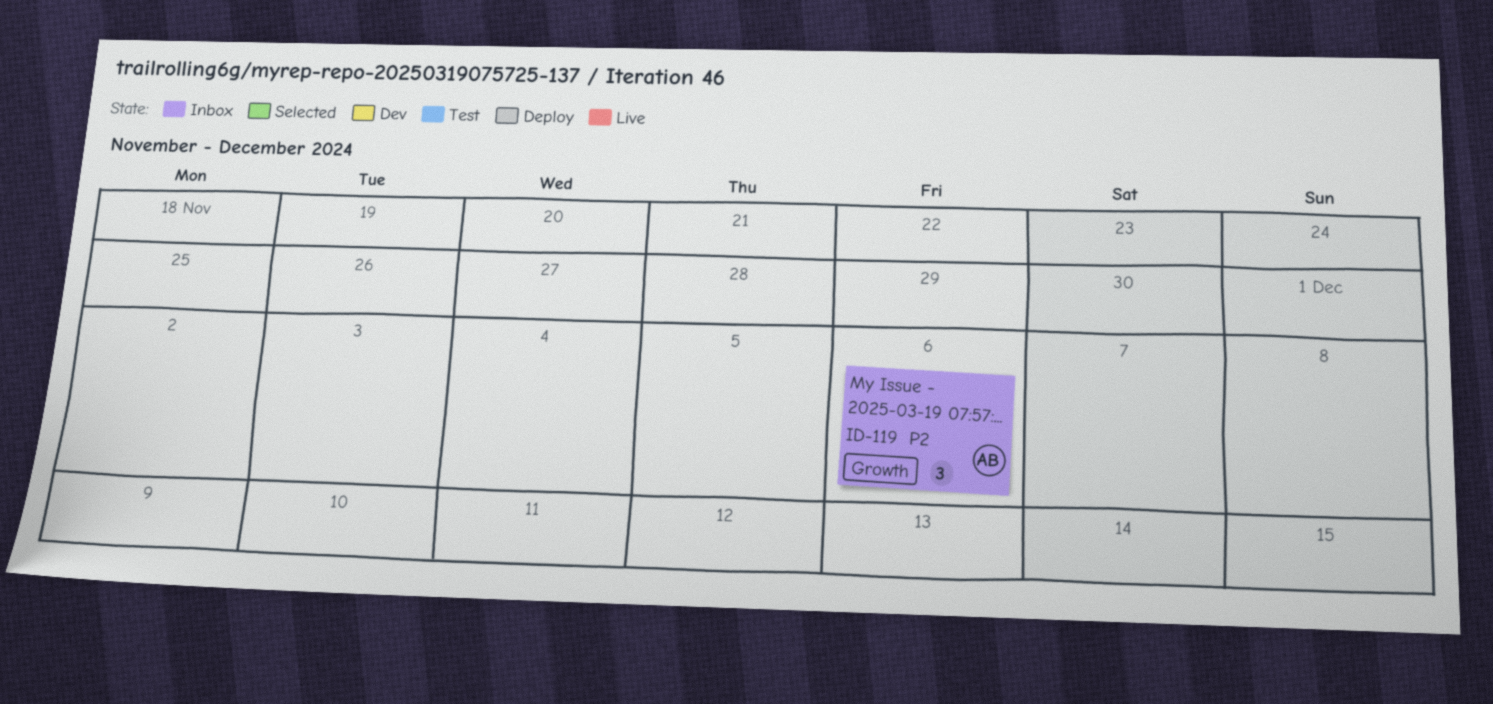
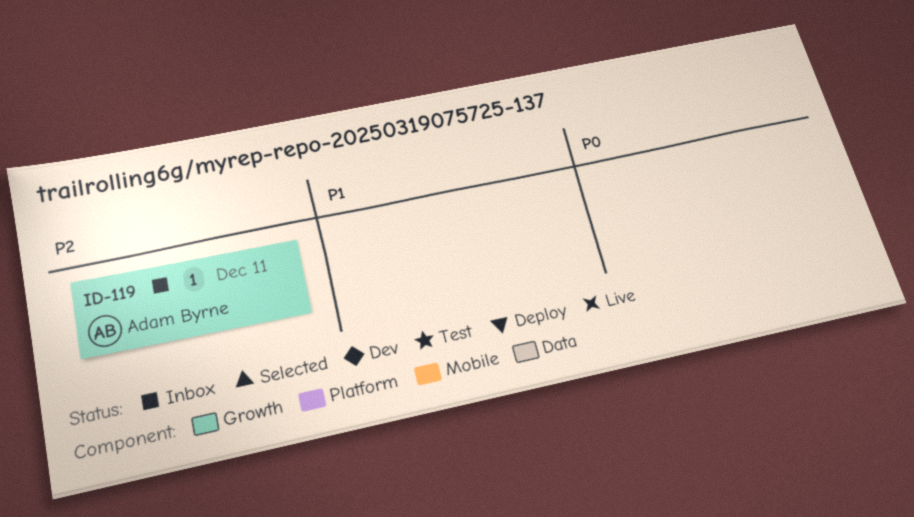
ID-119, estimate: 3 -> 1
ID-119, due: Dec 6 -> Dec 11

